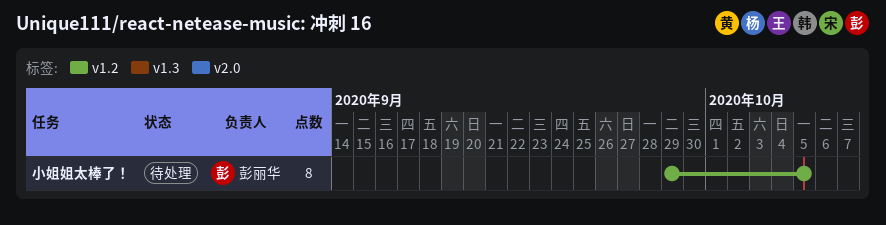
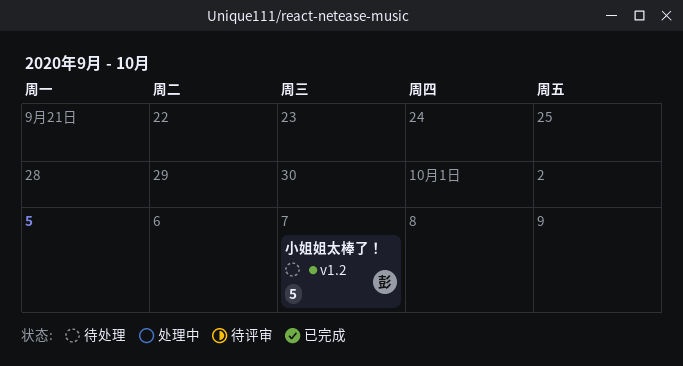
小姐姐太棒了！, estimate: 8 -> 5
小姐姐太棒了！, due: Oct 5 -> Oct 7

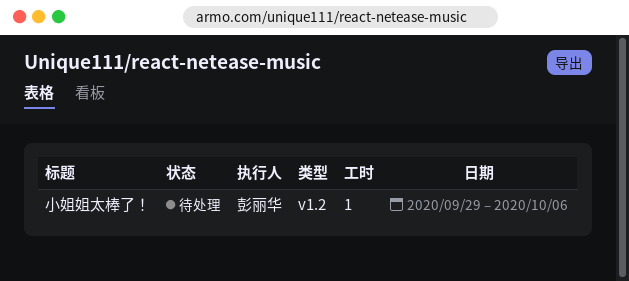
小姐姐太棒了！, estimate: 5 -> 1
小姐姐太棒了！, due: Oct 7 -> Oct 6

